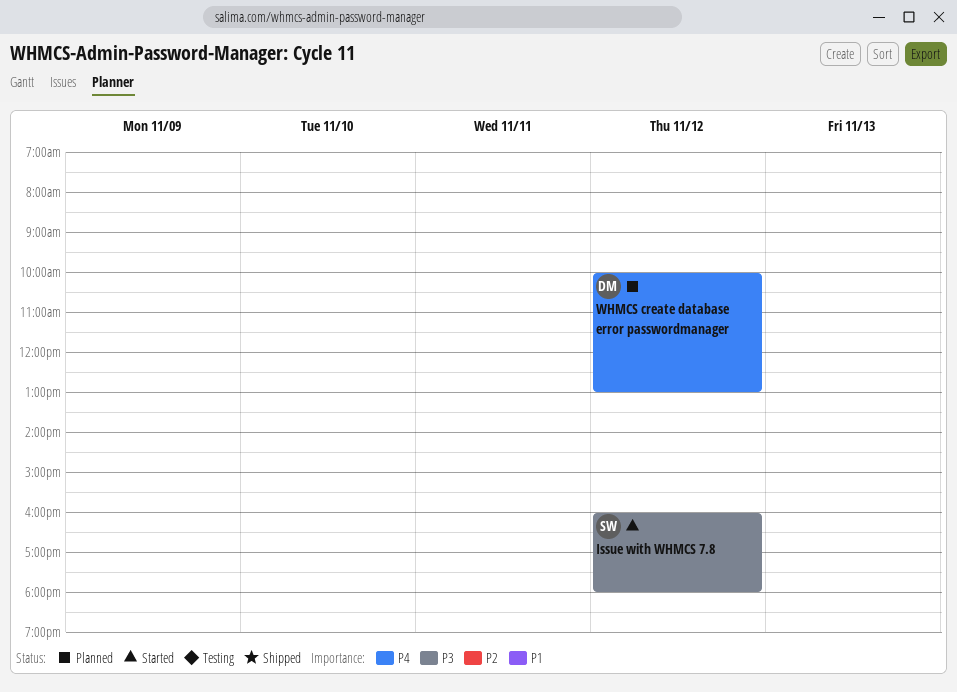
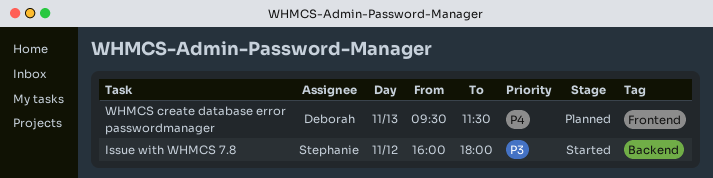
WHMCS create database error passwordmanager, day: Nov 12 -> Nov 13
WHMCS create database error passwordmanager, begins: 10:00 -> 09:30
WHMCS create database error passwordmanager, ends: 13:00 -> 11:30

